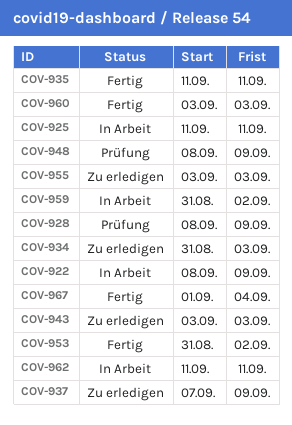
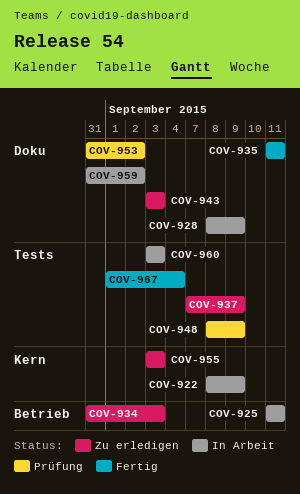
COV-928, status: Prüfung -> In Arbeit
COV-953, status: Fertig -> Prüfung
COV-960, status: Fertig -> In Arbeit
COV-962: present -> none

